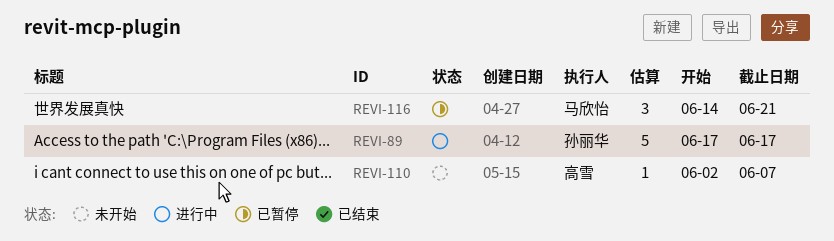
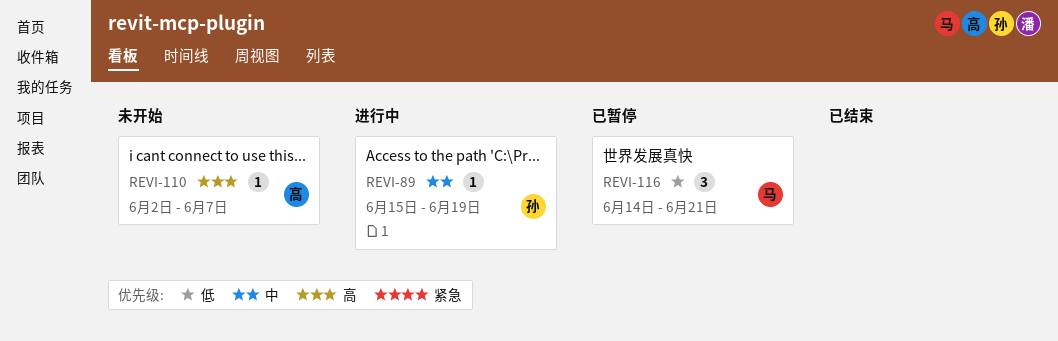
REVI-89, estimate: 5 -> 1
REVI-89, start: Jun 17 -> Jun 15
REVI-89, due: Jun 17 -> Jun 19

